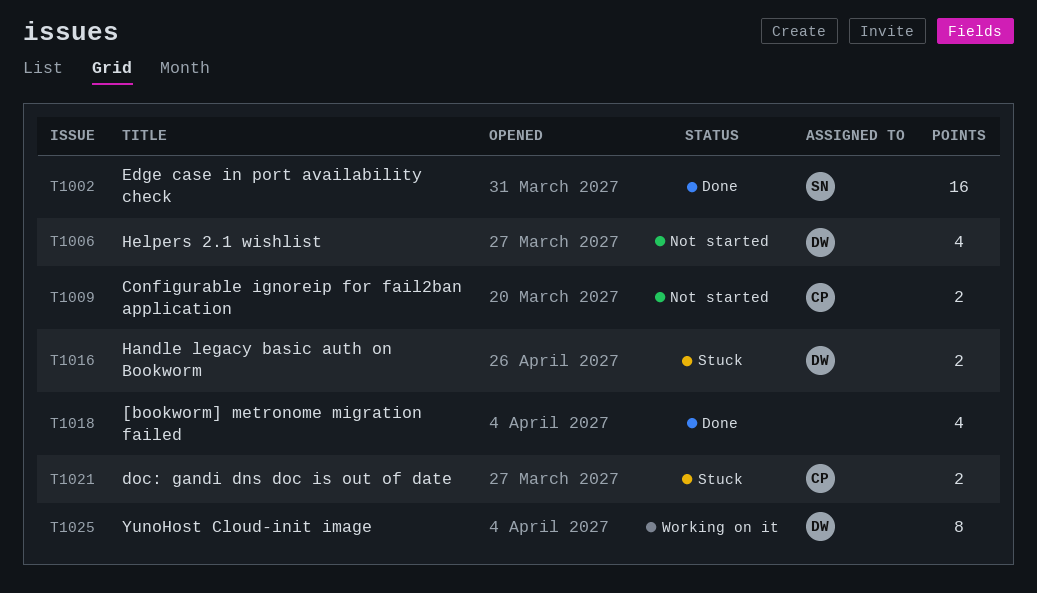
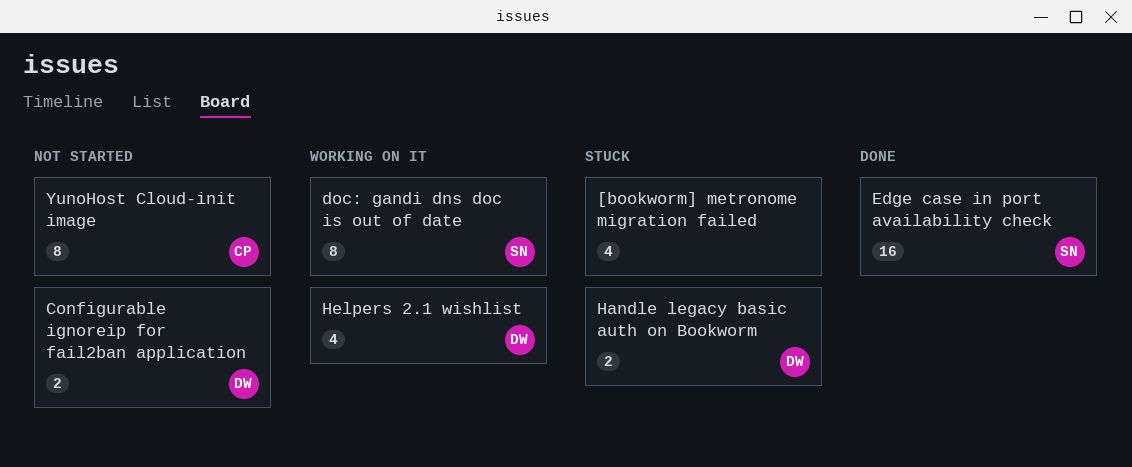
[bookworm] metronome migration failed, status: Done -> Stuck
Configurable ignoreip for fail2ban application, owner: CP -> DW
doc: gandi dns doc is out of date, status: Stuck -> Working on it
doc: gandi dns doc is out of date, owner: CP -> SN
doc: gandi dns doc is out of date, estimate: 2 -> 8
Helpers 2.1 wishlist, status: Not started -> Working on it
YunoHost Cloud-init image, status: Working on it -> Not started
YunoHost Cloud-init image, owner: DW -> CP

